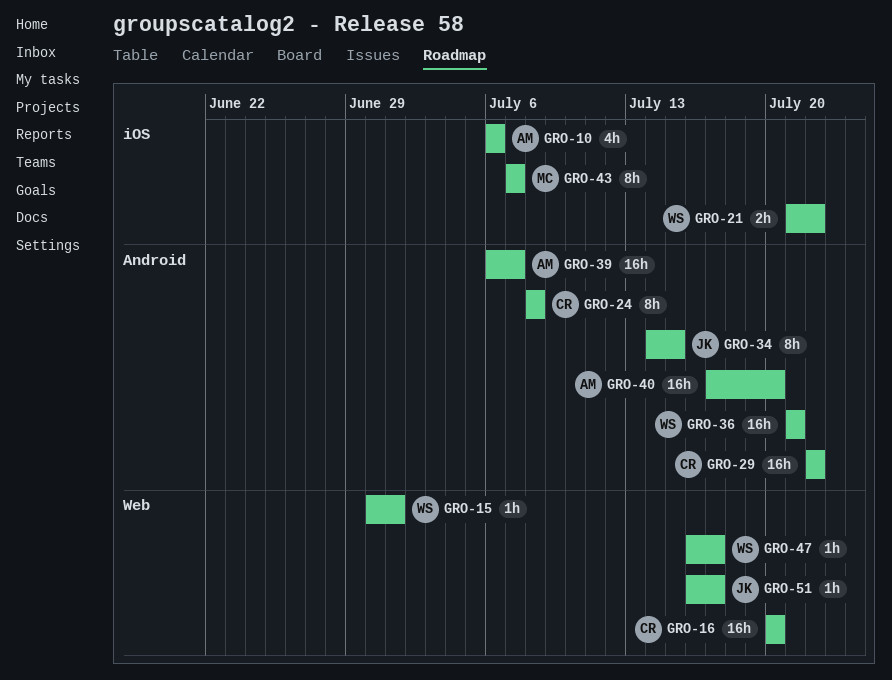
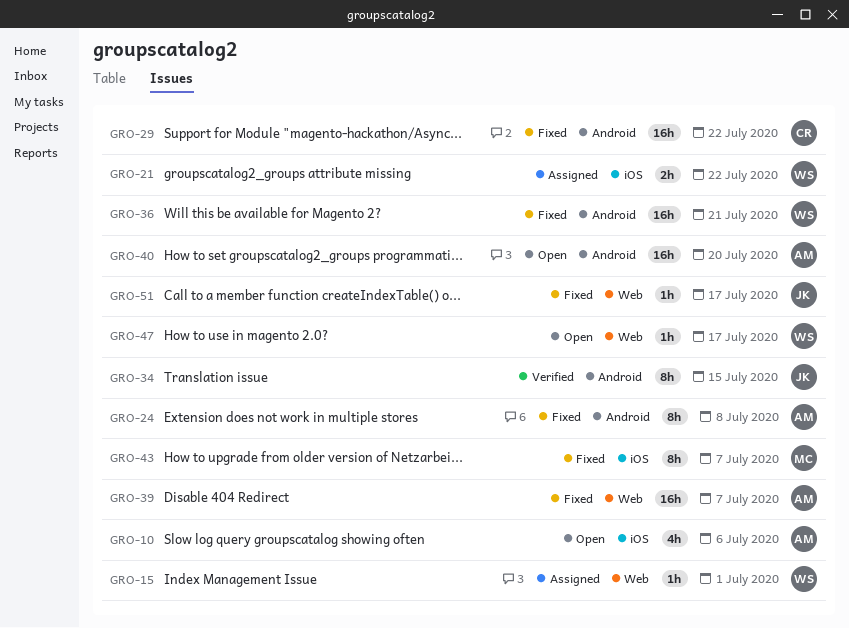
GRO-16: present -> none
GRO-24, owner: CR -> AM
GRO-39, label: Android -> Web

